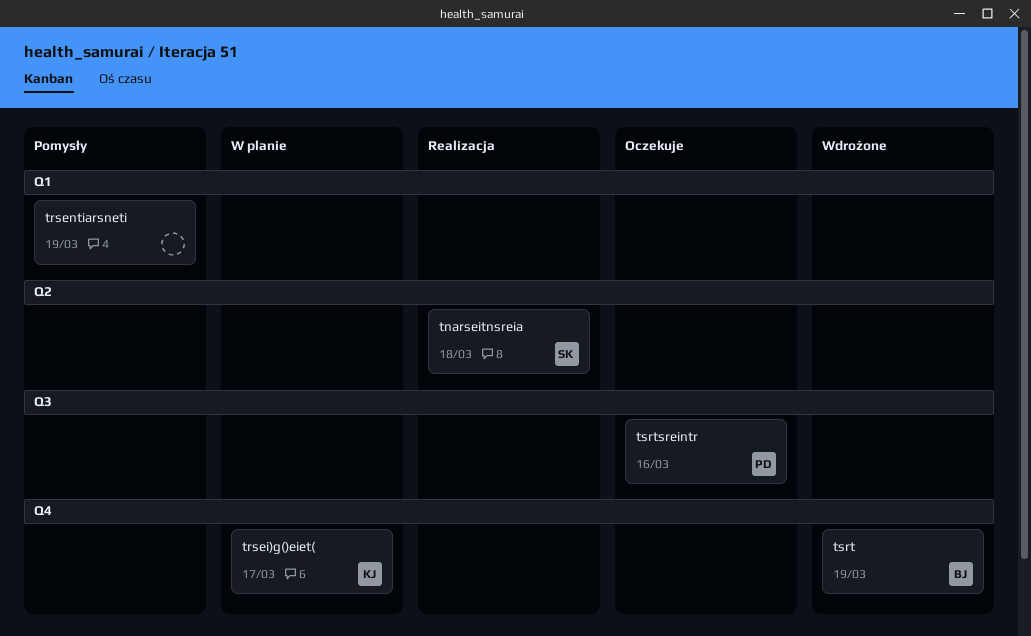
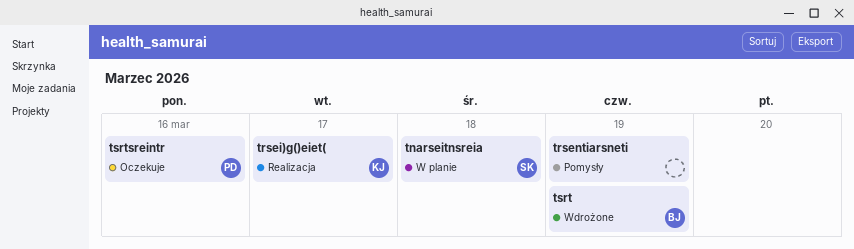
tnarseitnsreia, status: Realizacja -> W planie
trsei)g()eiet(, status: W planie -> Realizacja

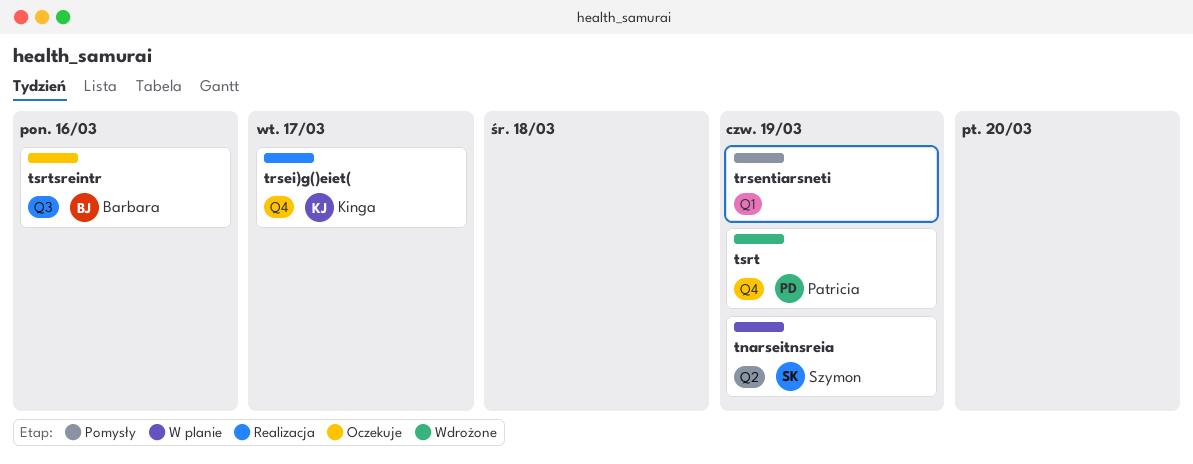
tnarseitnsreia, due: Mar 18 -> Mar 19
tsrt, owner: Barbara -> Patricia
tsrtsreintr, owner: Patricia -> Barbara

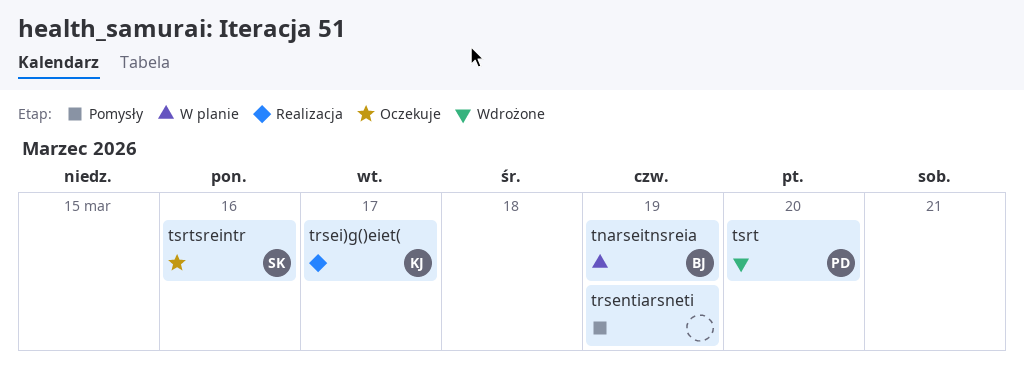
tnarseitnsreia, owner: Szymon -> Barbara
tsrt, due: Mar 19 -> Mar 20
tsrtsreintr, owner: Barbara -> Szymon

